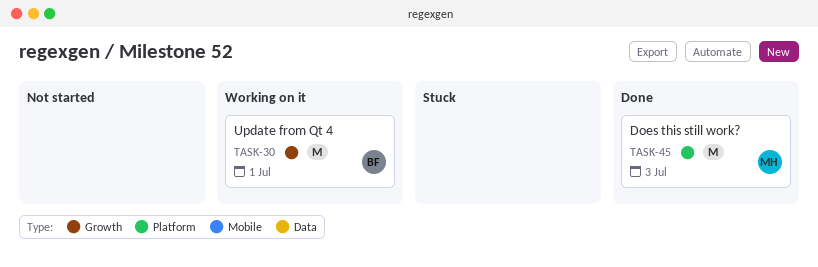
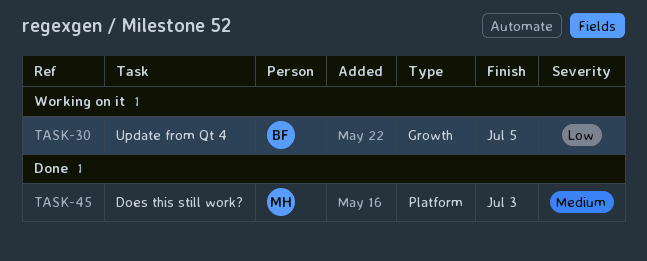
TASK-30, due: Jul 1 -> Jul 5

